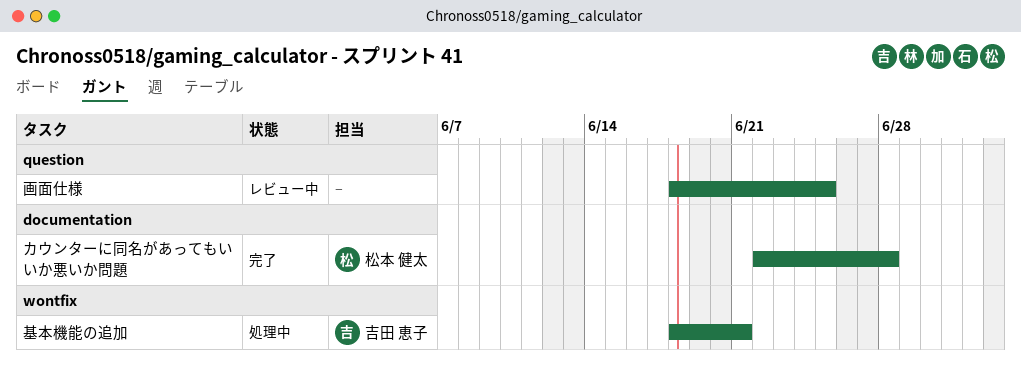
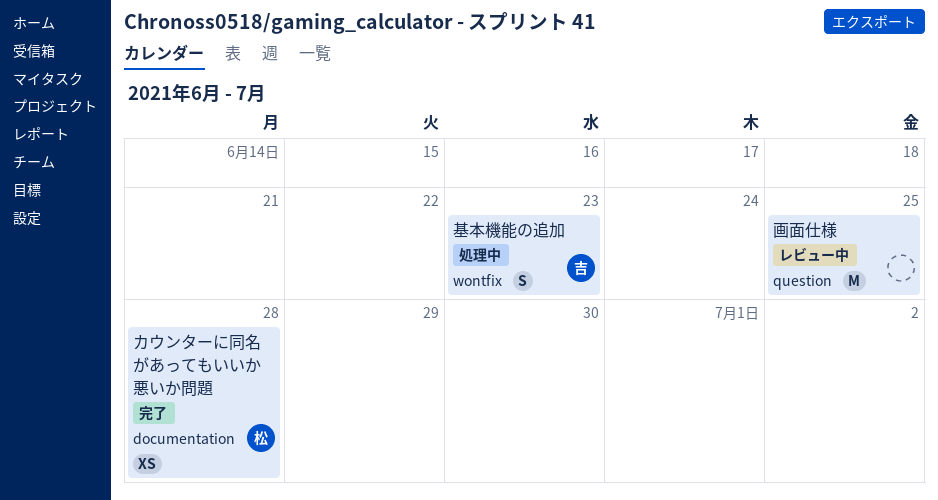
基本機能の追加, due: Jun 21 -> Jun 23

